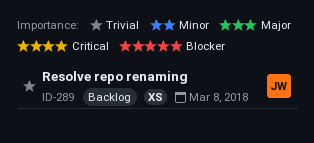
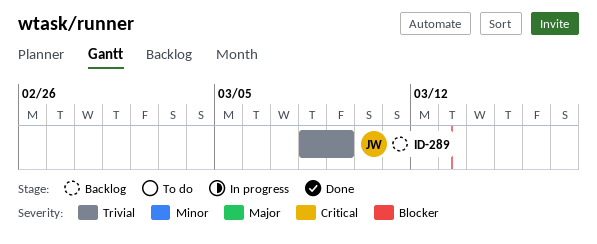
ID-289, due: Mar 8 -> Mar 9

